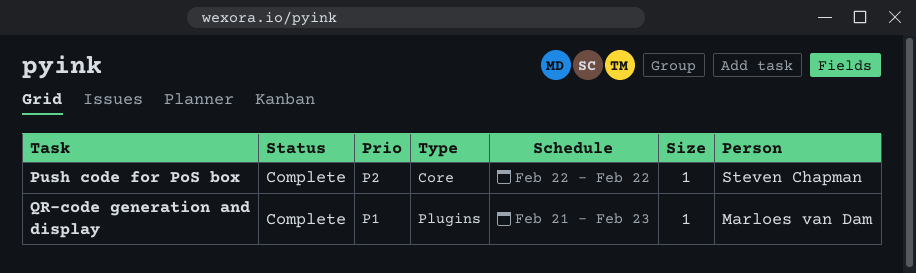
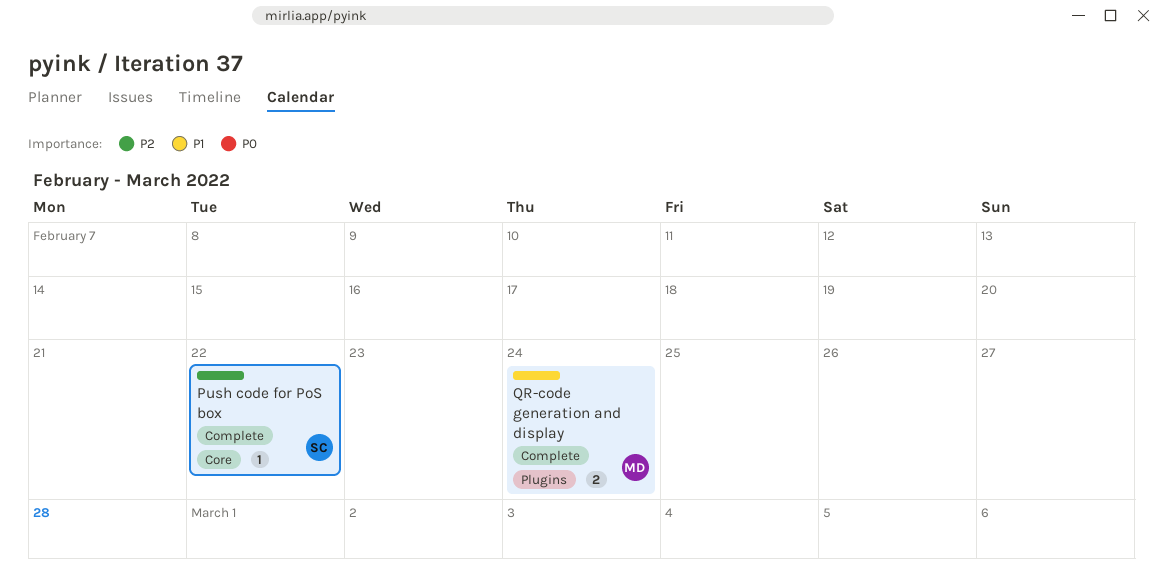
QR-code generation and display, estimate: 1 -> 2
QR-code generation and display, due: Feb 23 -> Feb 24

